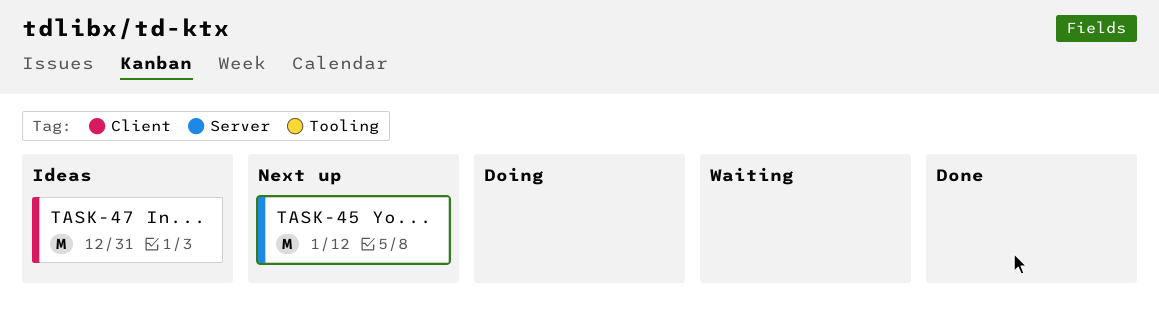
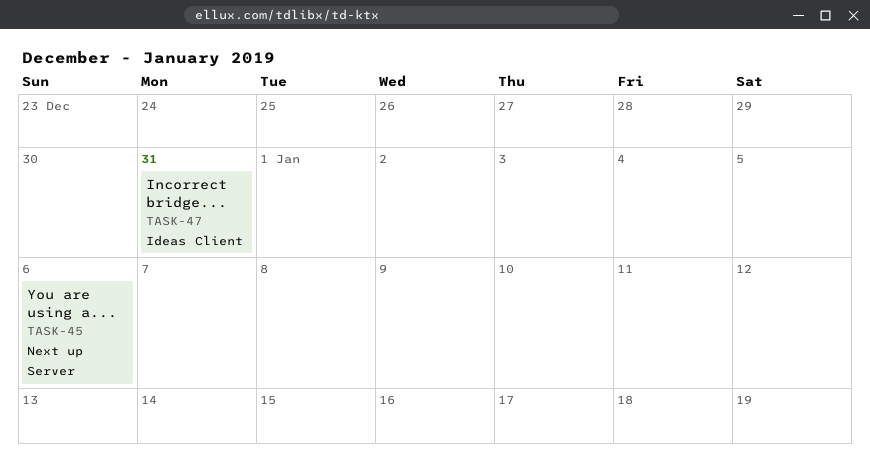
TASK-45, due: Jan 12 -> Jan 6

